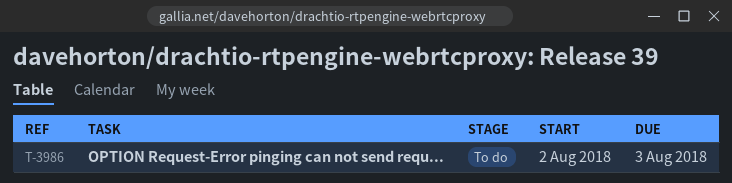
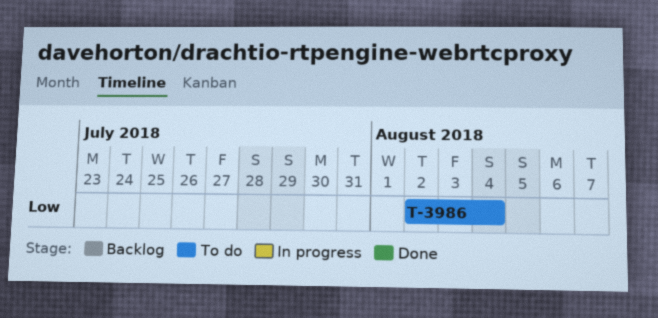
T-3986, due: Aug 3 -> Aug 4

